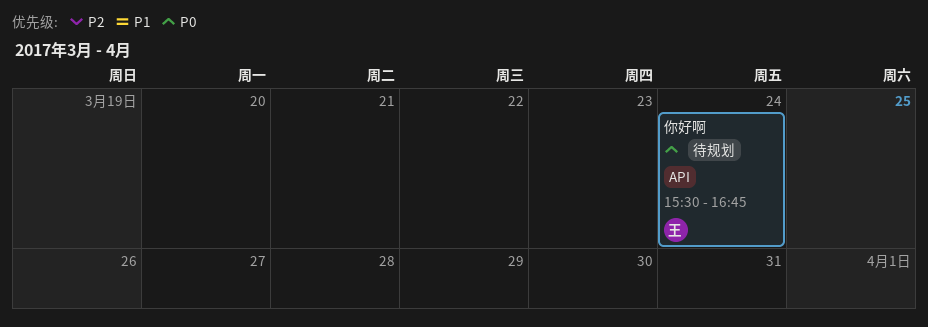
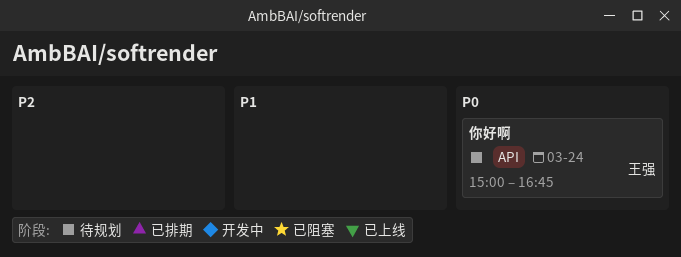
你好啊, begins: 15:30 -> 15:00

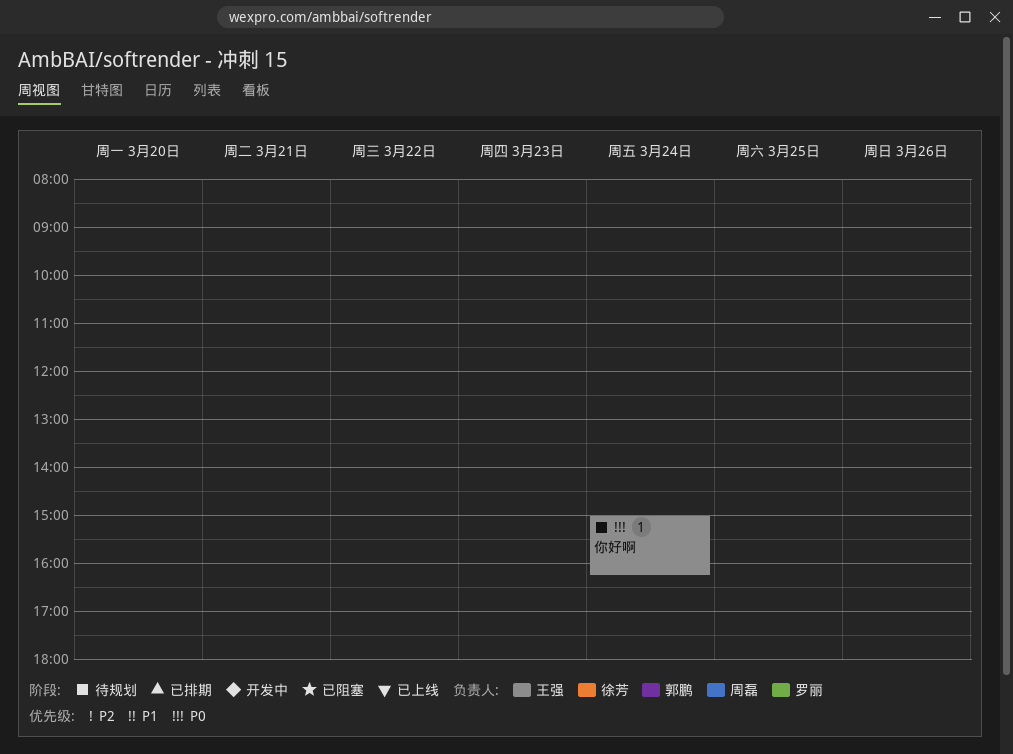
你好啊, ends: 16:45 -> 16:15

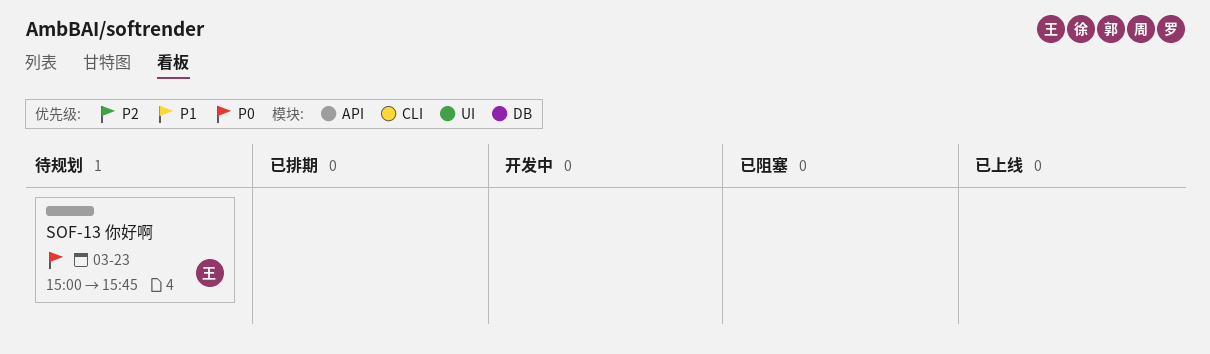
你好啊, day: Mar 24 -> Mar 23
你好啊, ends: 16:15 -> 15:45

